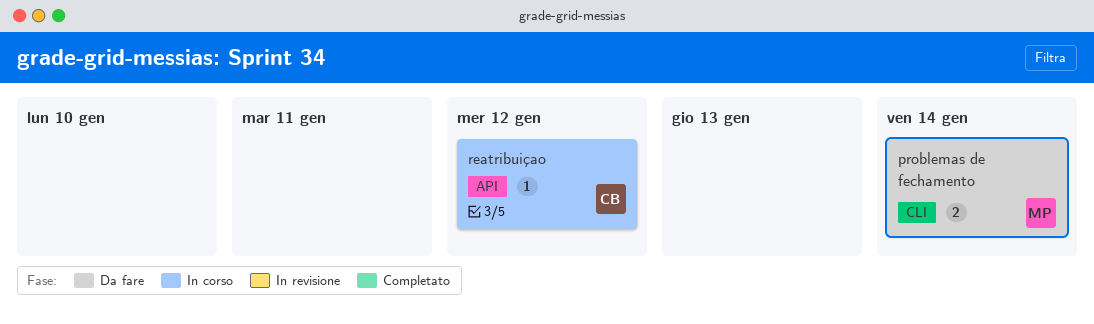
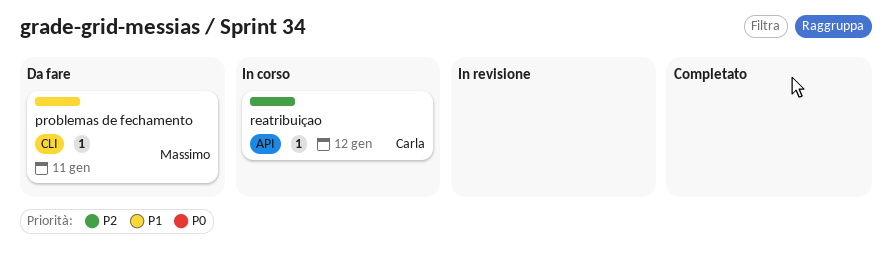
problemas de fechamento, estimate: 2 -> 1
problemas de fechamento, due: Jan 14 -> Jan 11

